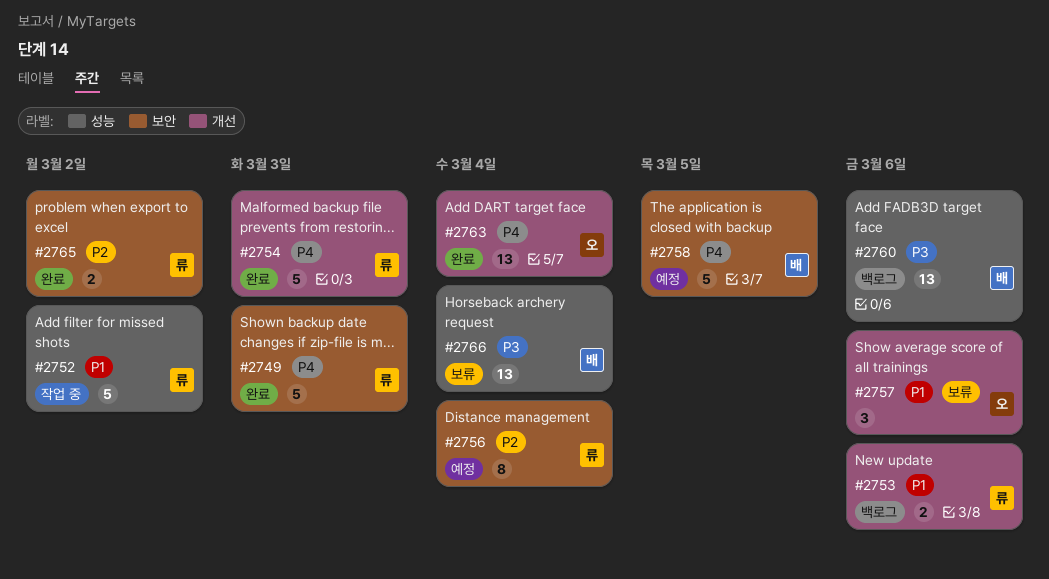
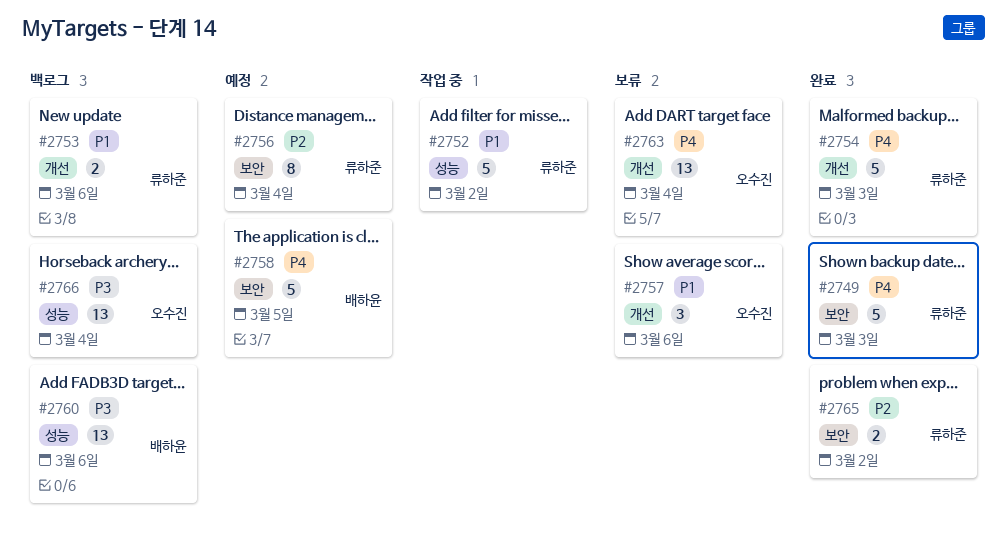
#2763, status: 완료 -> 보류
#2766, status: 보류 -> 백로그
#2766, owner: 배하윤 -> 오수진

